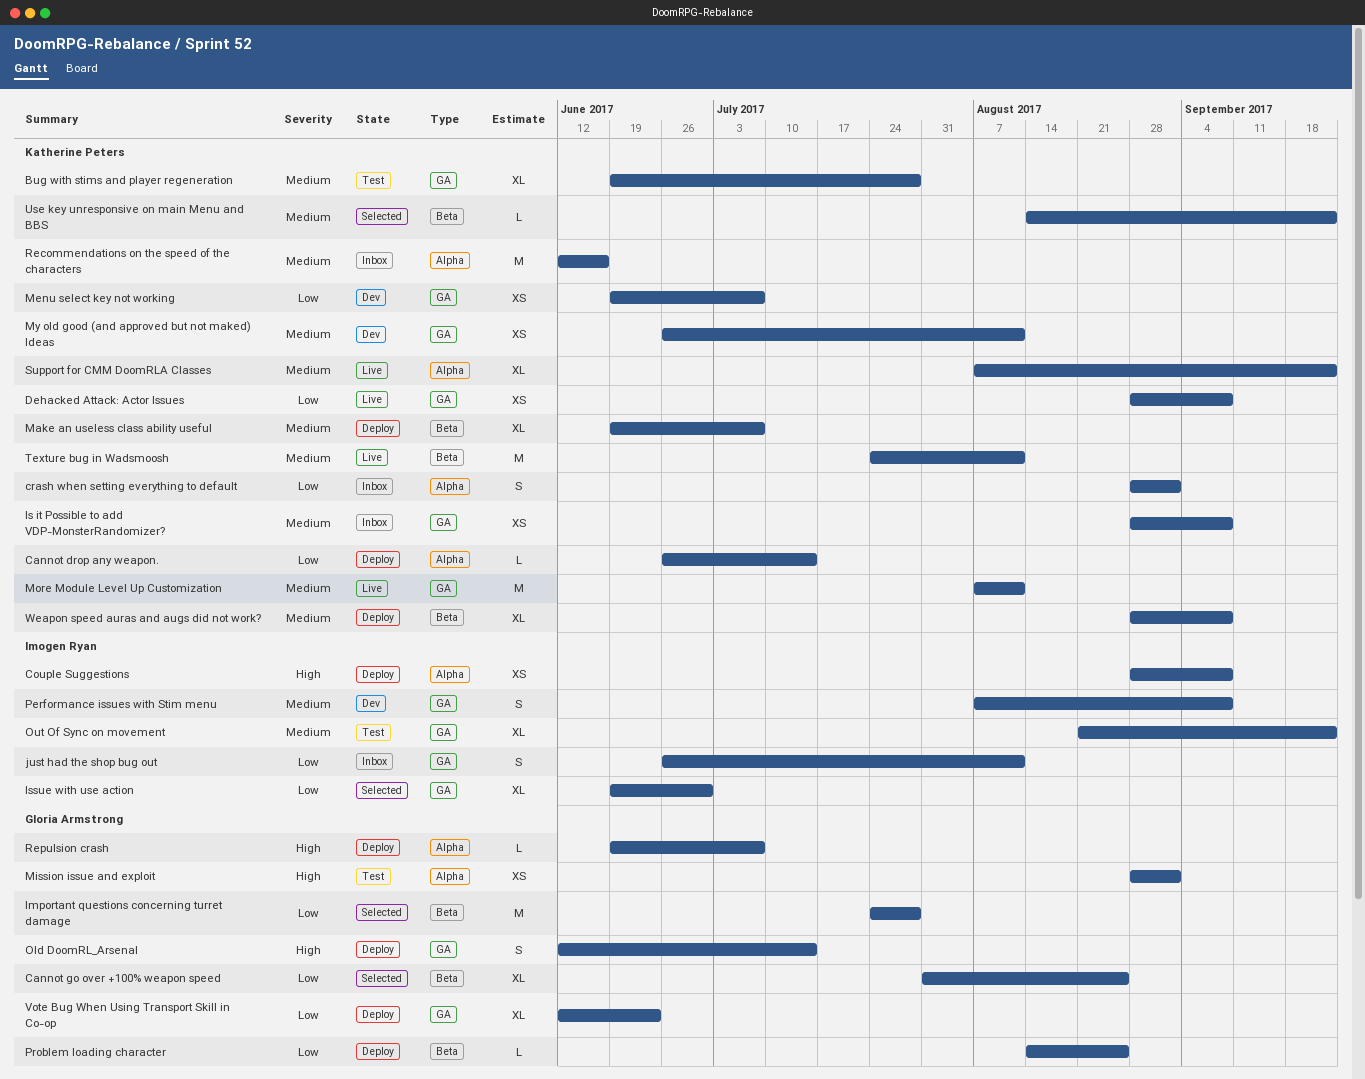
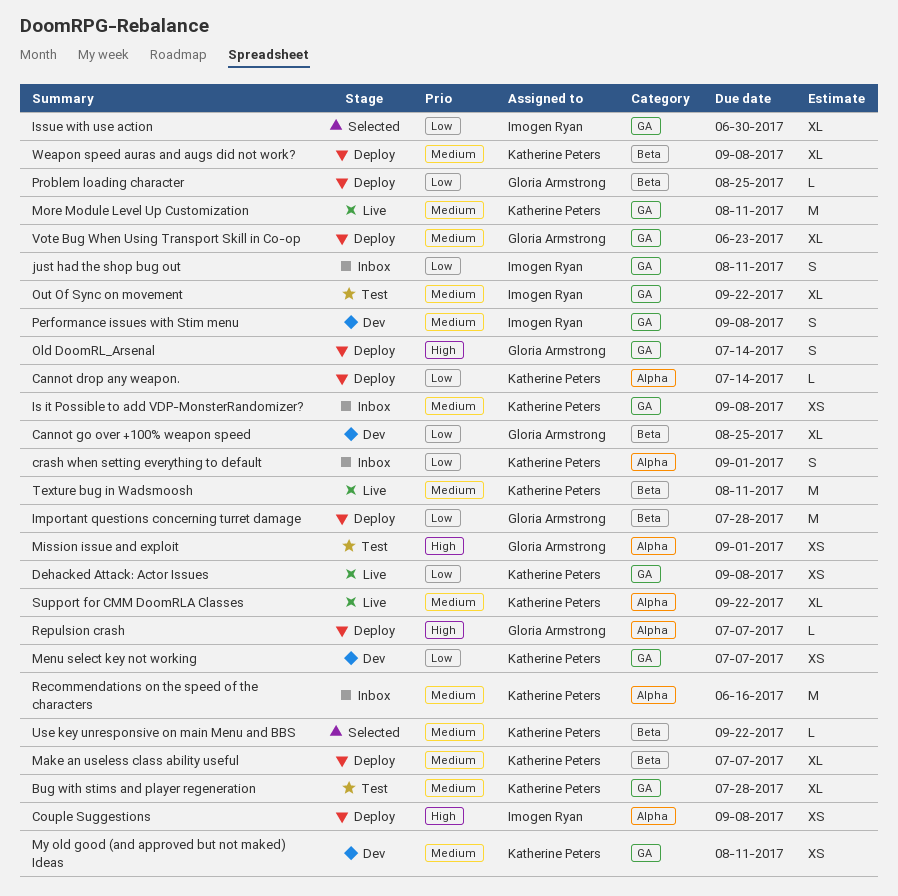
Cannot go over +100% weapon speed, status: Selected -> Dev
Important questions concerning turret damage, status: Selected -> Deploy
Vote Bug When Using Transport Skill in Co-op, priority: Low -> Medium

